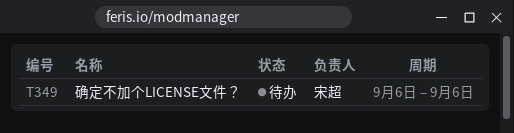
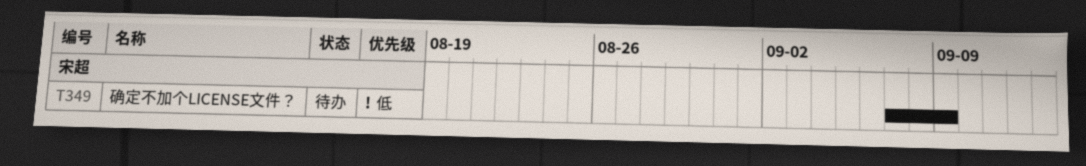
T349, start: Sep 6 -> Sep 7
T349, due: Sep 6 -> Sep 9

